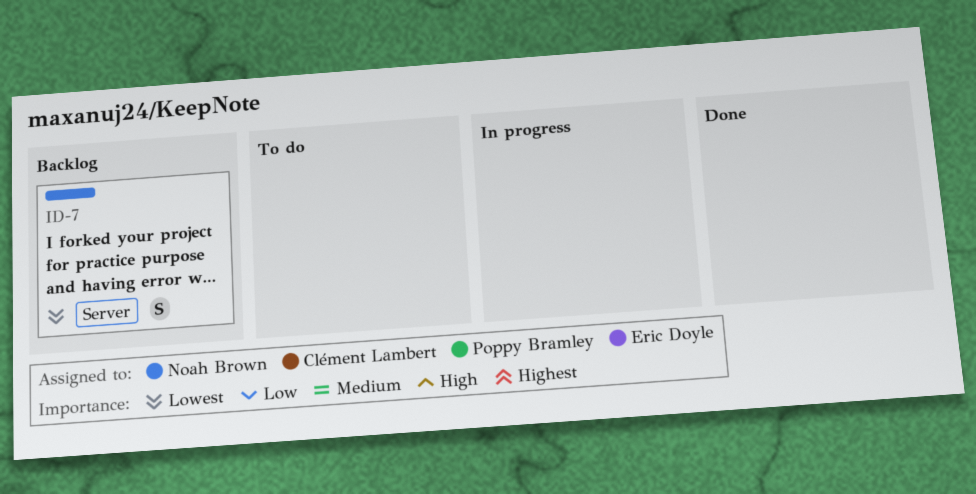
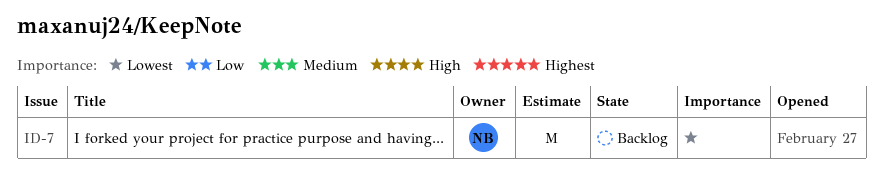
ID-7, estimate: S -> M

